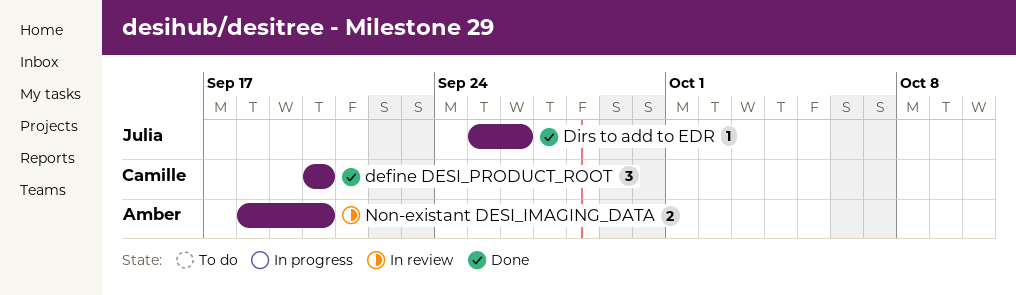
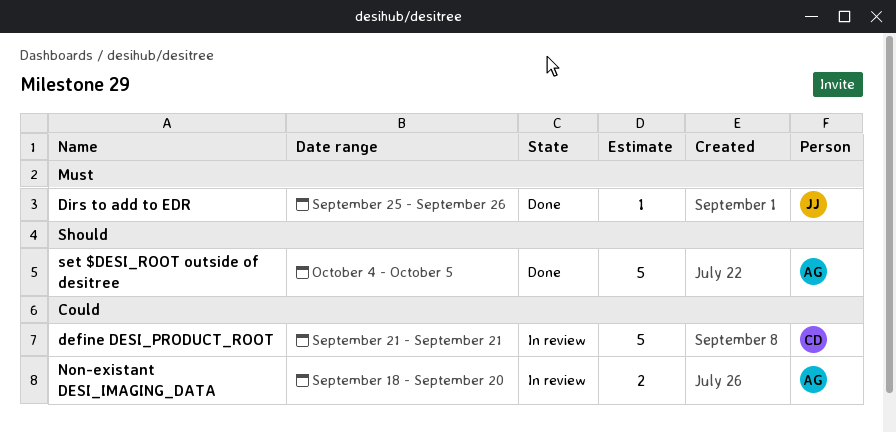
define DESI_PRODUCT_ROOT, status: Done -> In review
define DESI_PRODUCT_ROOT, estimate: 3 -> 5
define DESI_PRODUCT_ROOT, start: Sep 20 -> Sep 21
define DESI_PRODUCT_ROOT, due: Sep 20 -> Sep 21
set $DESI_ROOT outside of desitree: none -> present

